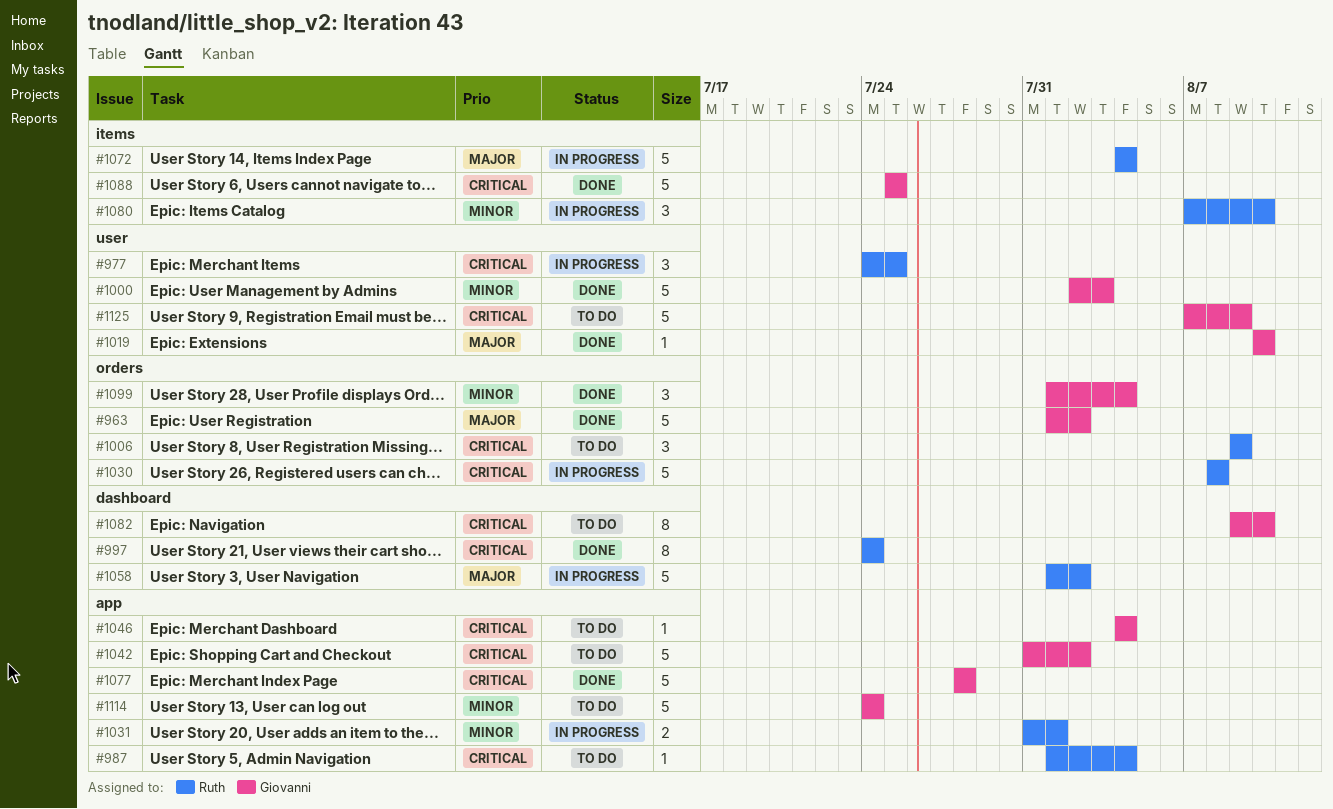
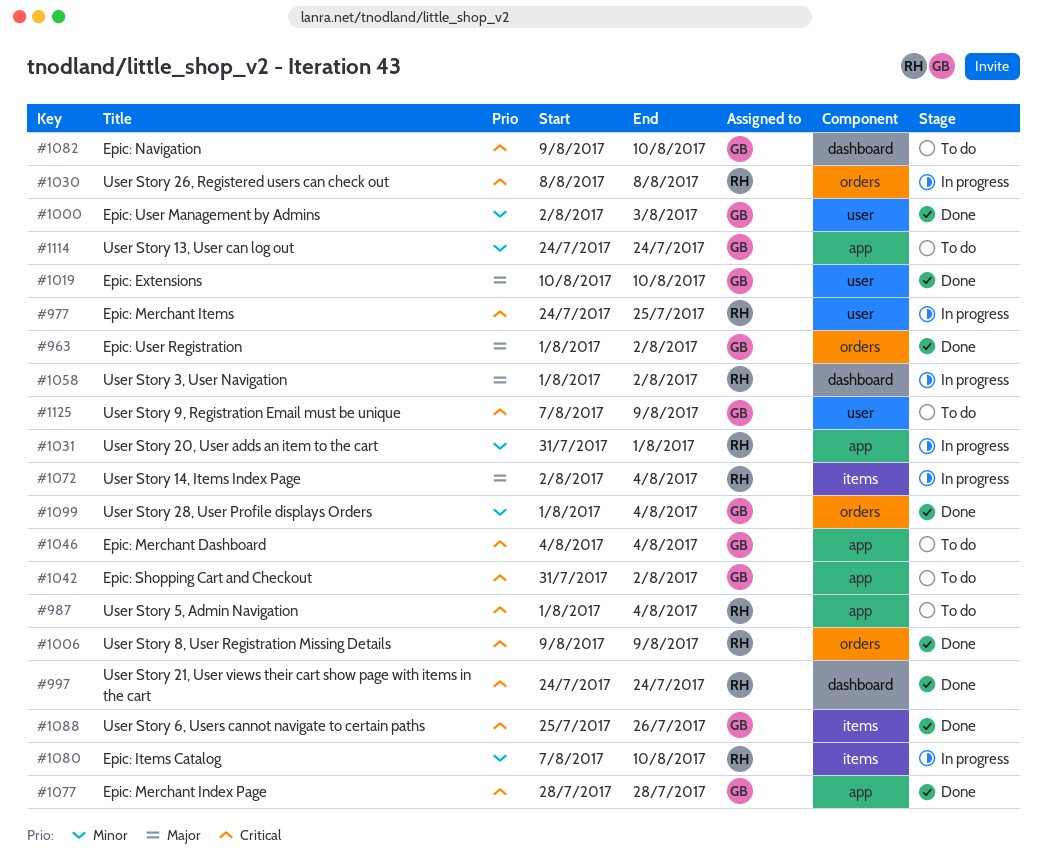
#1006, status: To do -> Done
#1072, start: Aug 4 -> Aug 2
#1088, due: Jul 25 -> Jul 26

